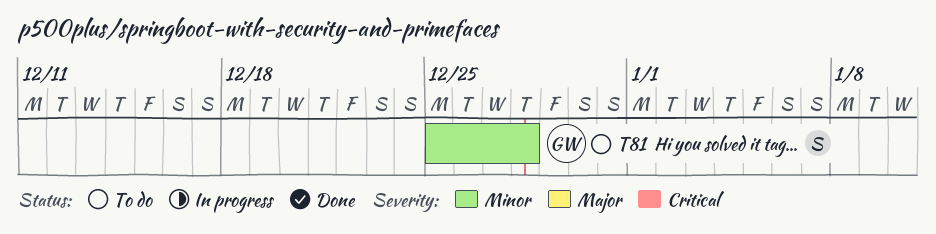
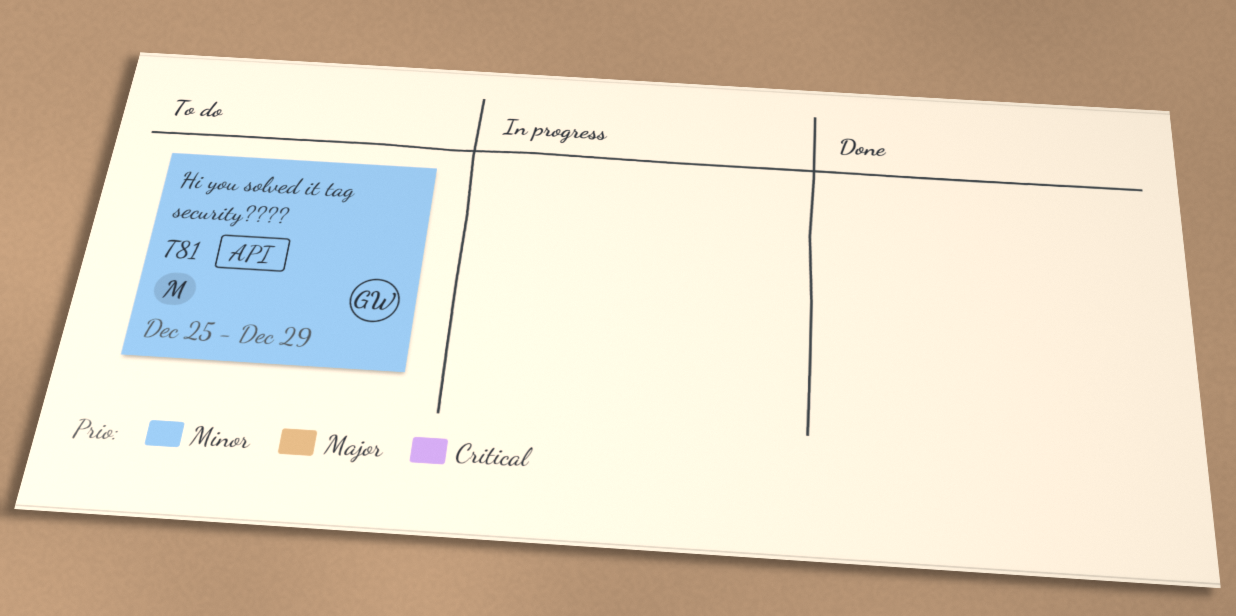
T81, estimate: S -> M
T81, due: Dec 28 -> Dec 29

